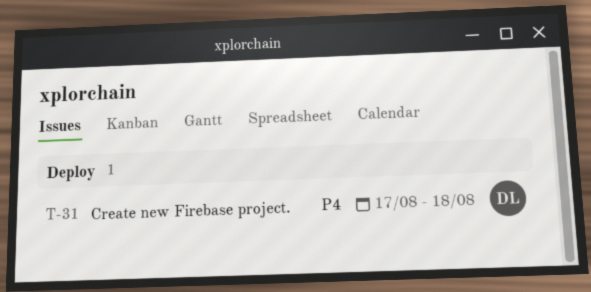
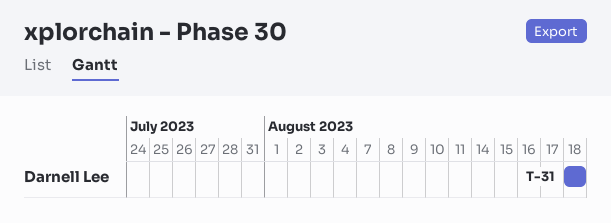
T-31, start: Aug 17 -> Aug 18

